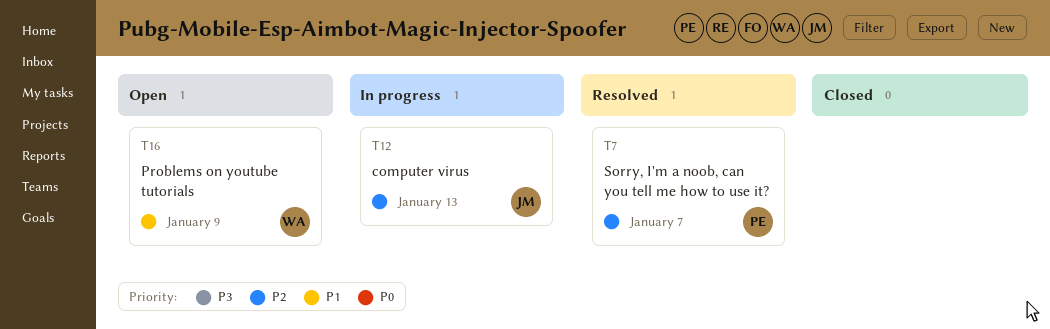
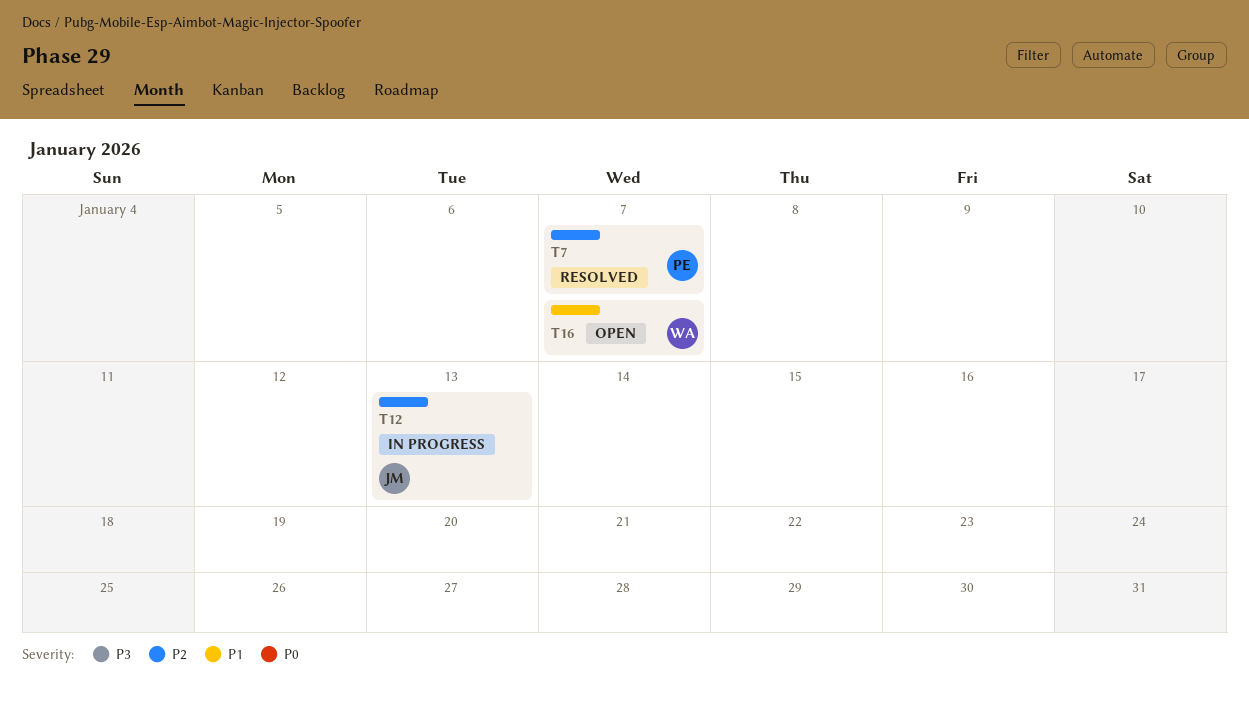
T16, due: Jan 9 -> Jan 7

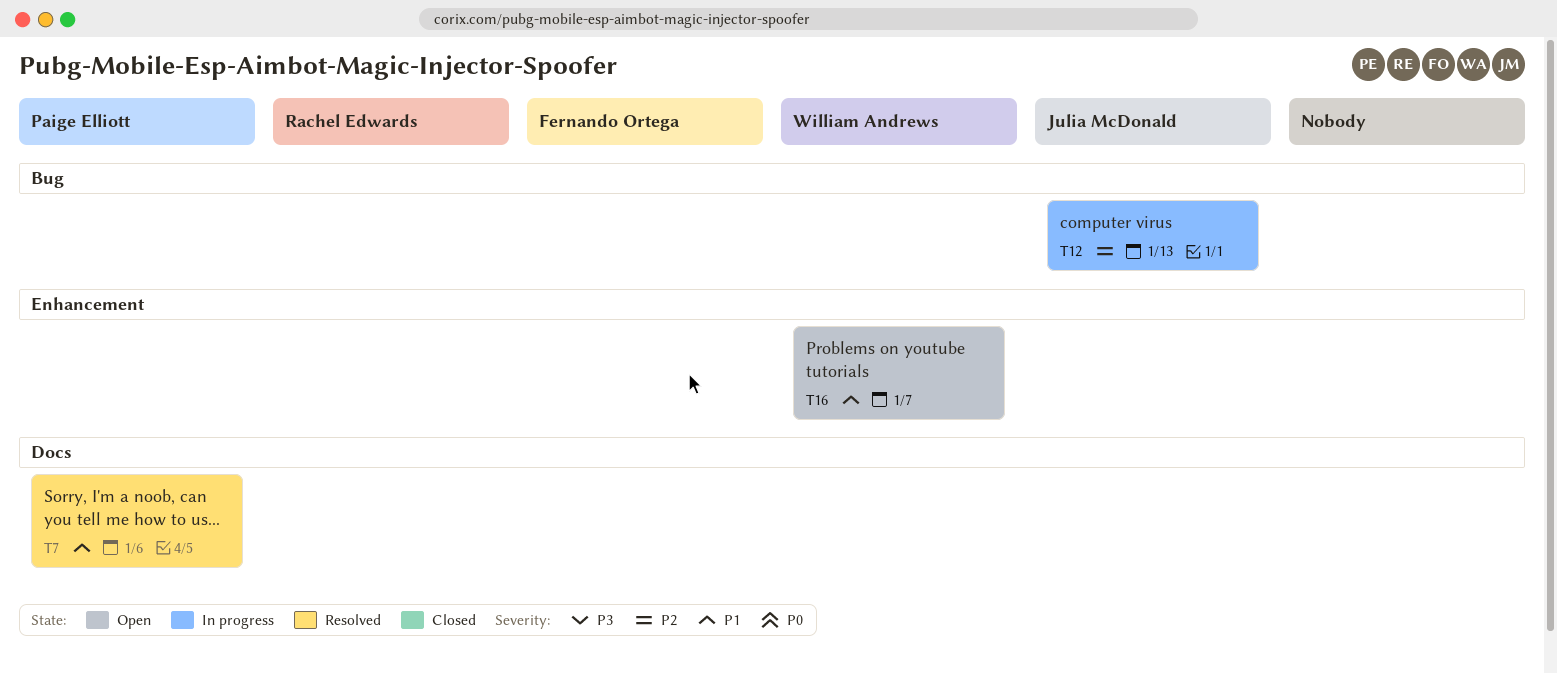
T7, priority: P2 -> P1
T7, due: Jan 7 -> Jan 6

